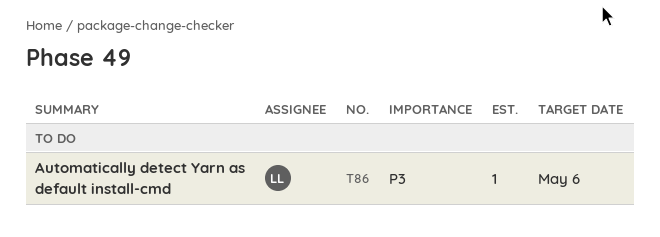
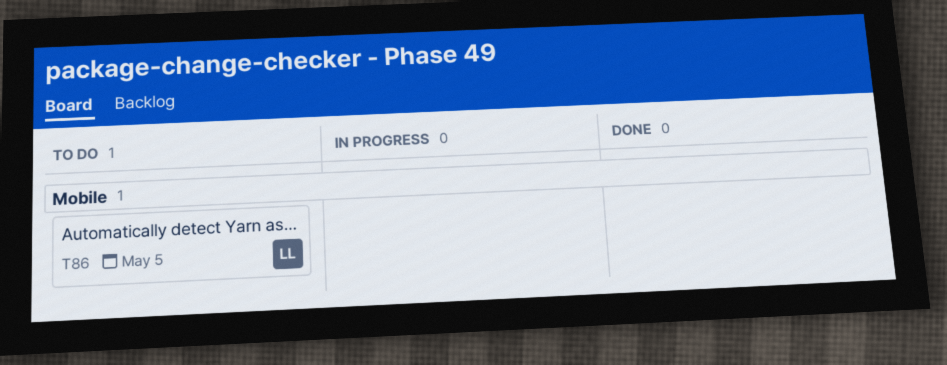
T86, due: May 6 -> May 5

